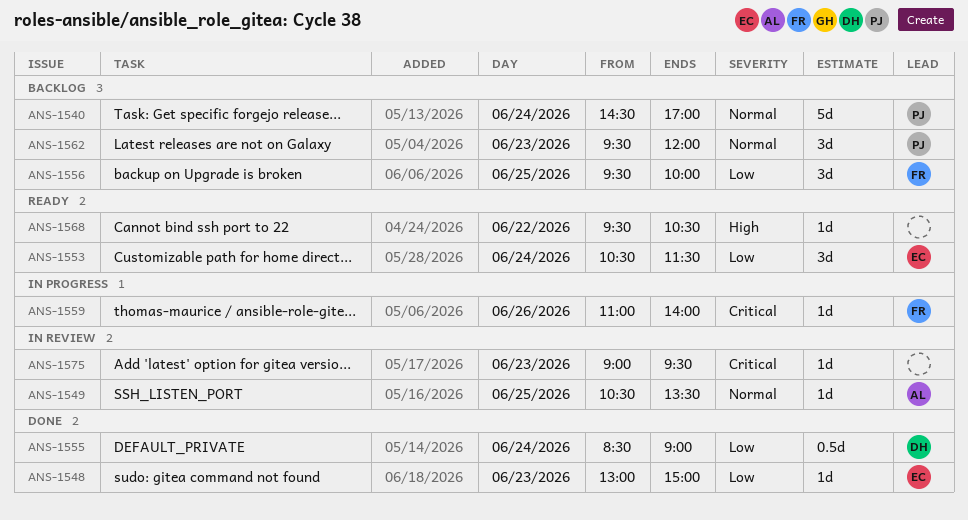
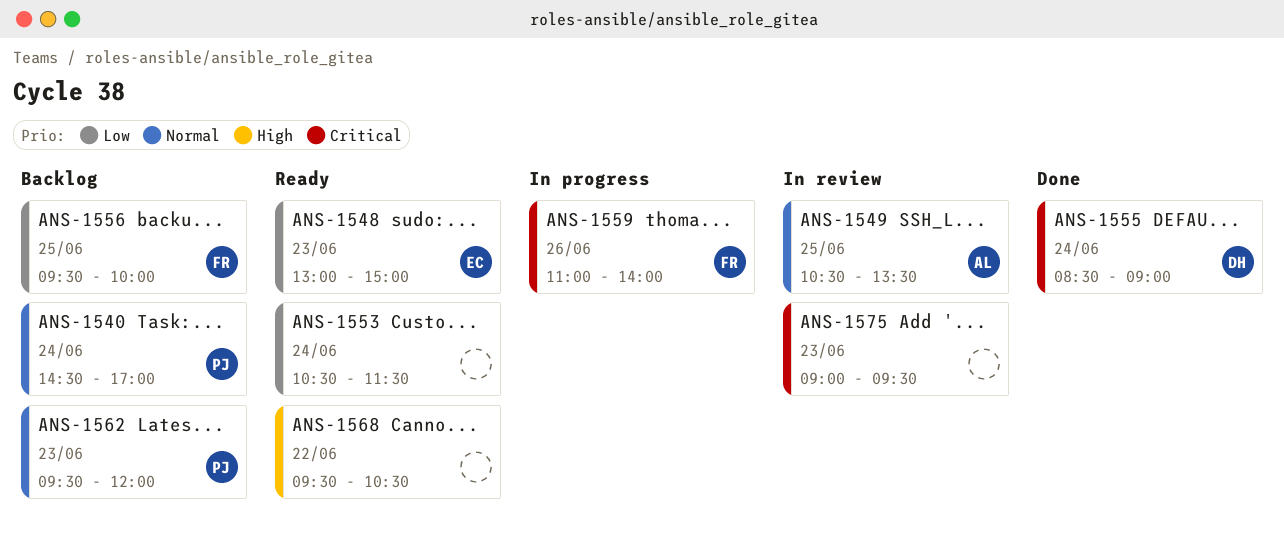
ANS-1548, status: Done -> Ready
ANS-1553, owner: EC -> none
ANS-1555, priority: Low -> Critical

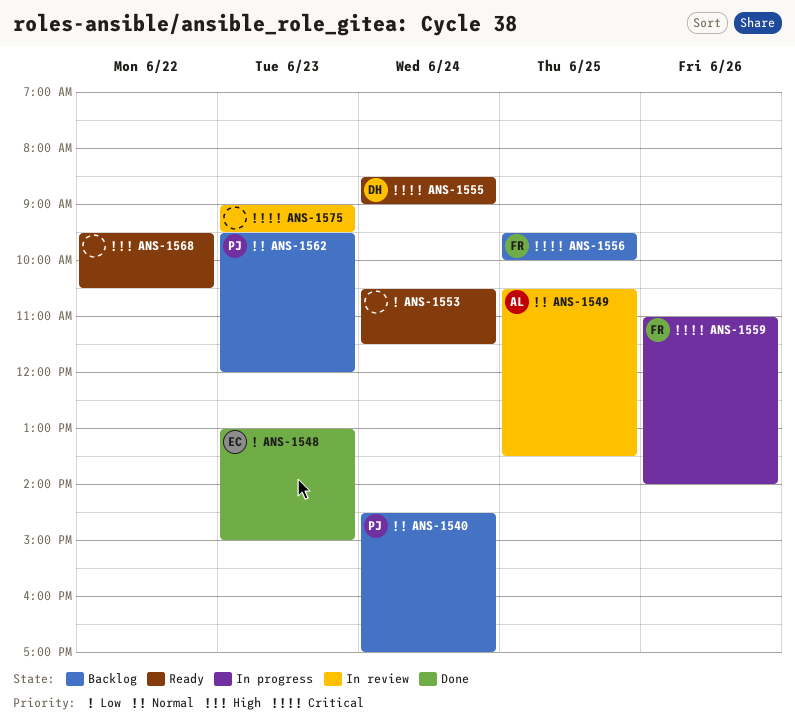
ANS-1548, status: Ready -> Done
ANS-1555, status: Done -> Ready
ANS-1556, priority: Low -> Critical

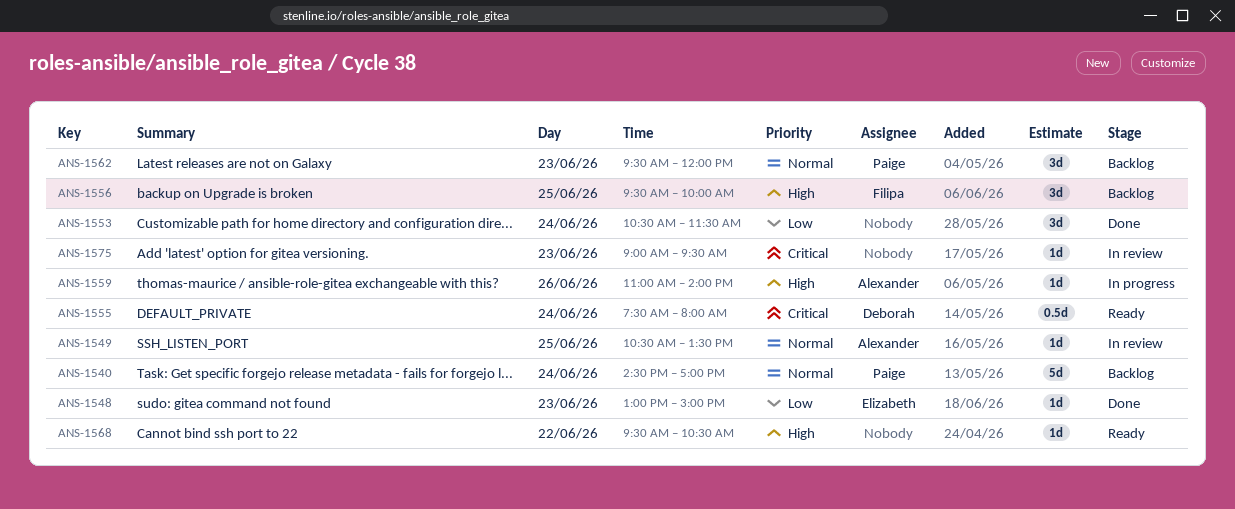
ANS-1553, status: Ready -> Done
ANS-1555, begins: 08:30 -> 07:30
ANS-1555, ends: 09:00 -> 08:00
ANS-1556, priority: Critical -> High
ANS-1559, owner: Filipa -> Alexander
ANS-1559, priority: Critical -> High

